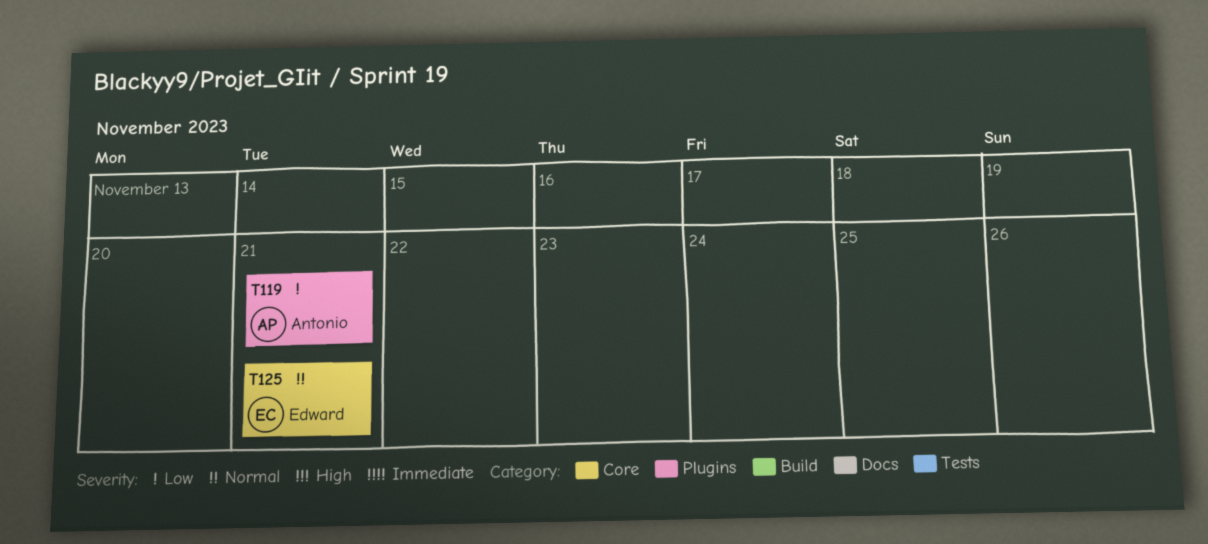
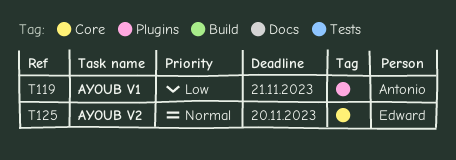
T125, due: Nov 21 -> Nov 20

